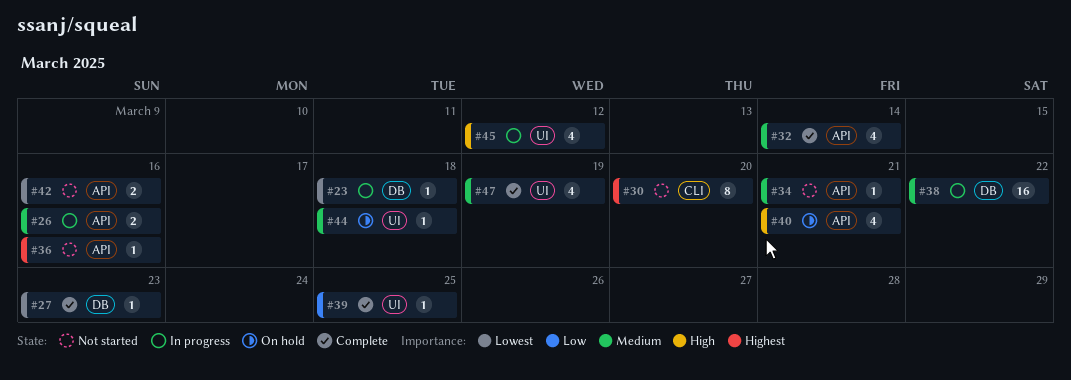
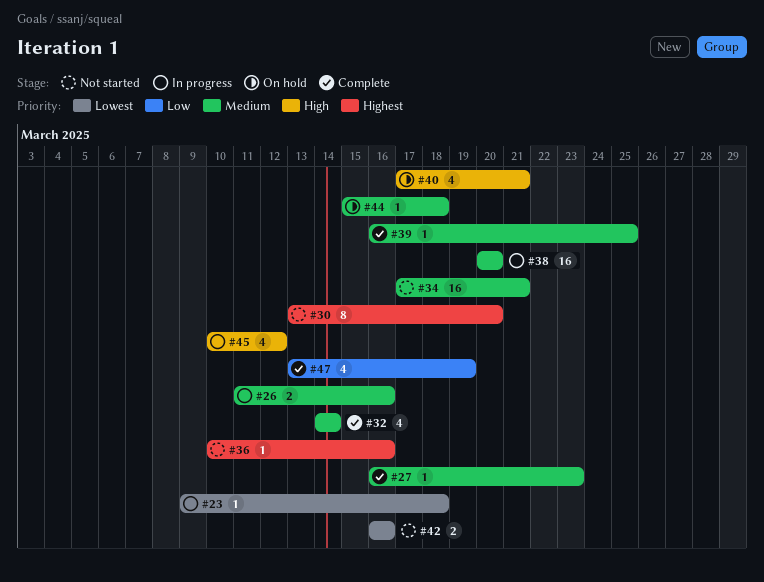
#27, priority: Lowest -> Medium
#34, estimate: 1 -> 16
#38, due: Mar 22 -> Mar 20
#39, priority: Low -> Medium
#47, priority: Medium -> Low

